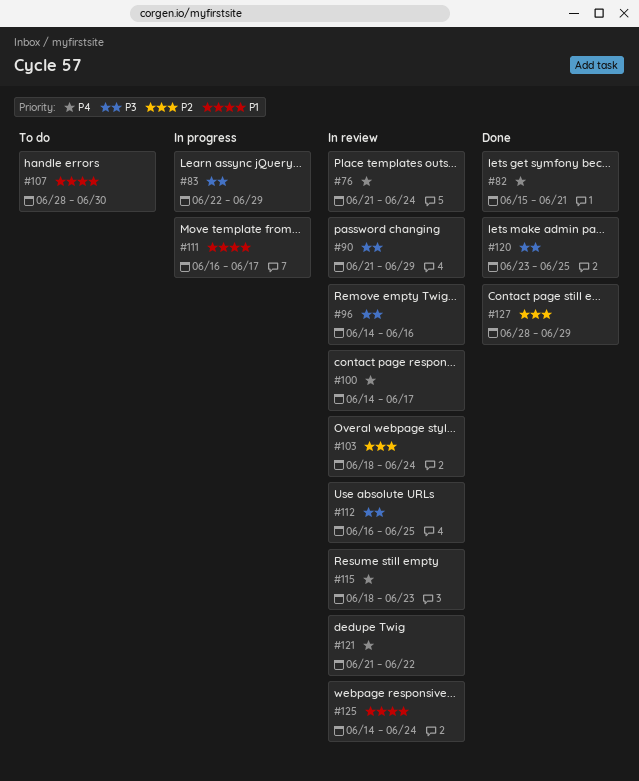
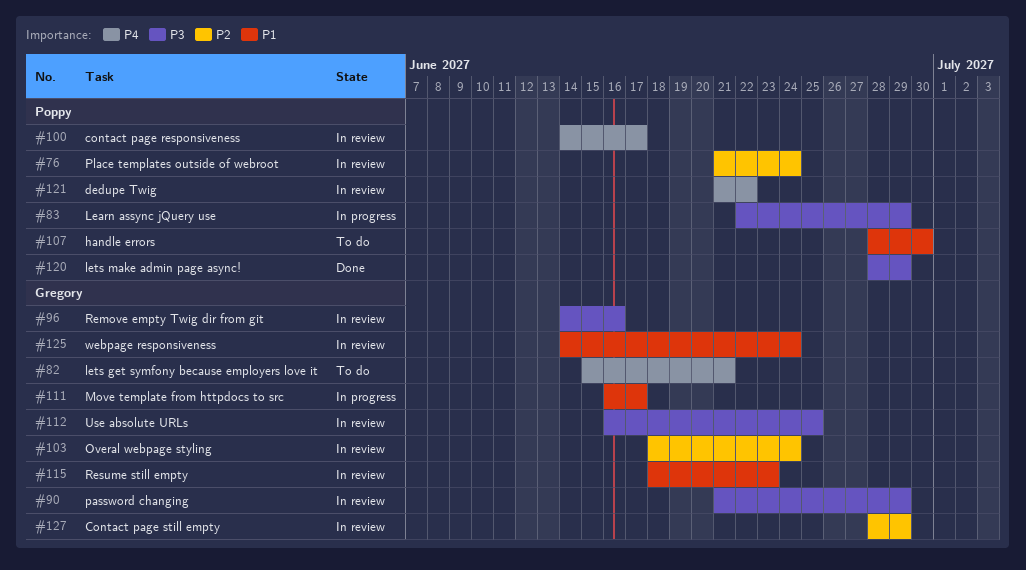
#76, priority: P4 -> P2
#82, status: Done -> To do
#115, priority: P4 -> P1
#120, start: Jun 23 -> Jun 28
#120, due: Jun 25 -> Jun 29
#127, status: Done -> In review

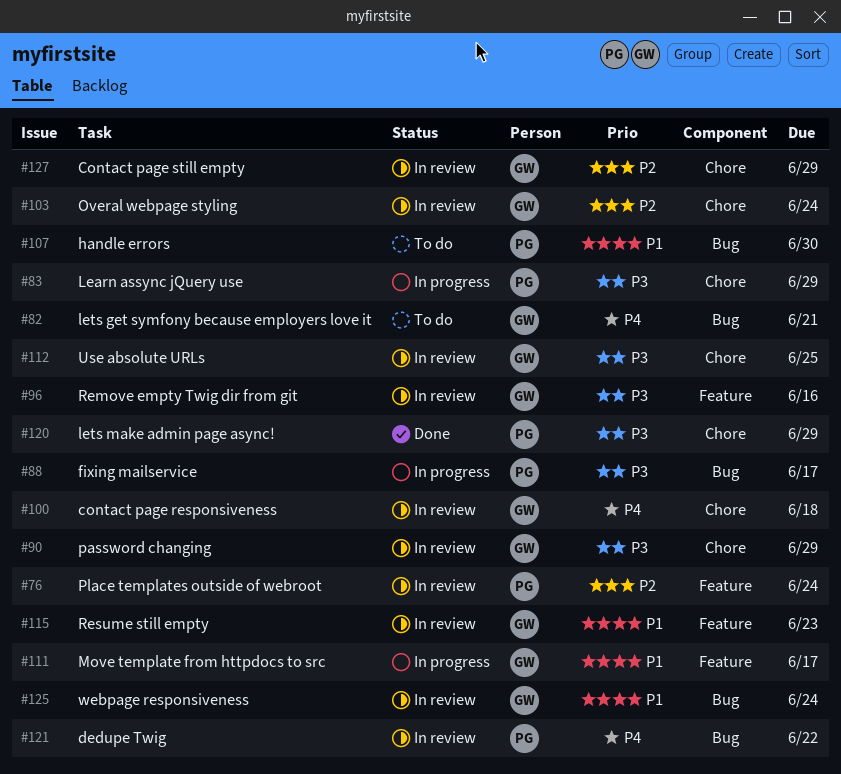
#88: none -> present
#100, owner: Poppy -> Gregory
#100, due: Jun 17 -> Jun 18

